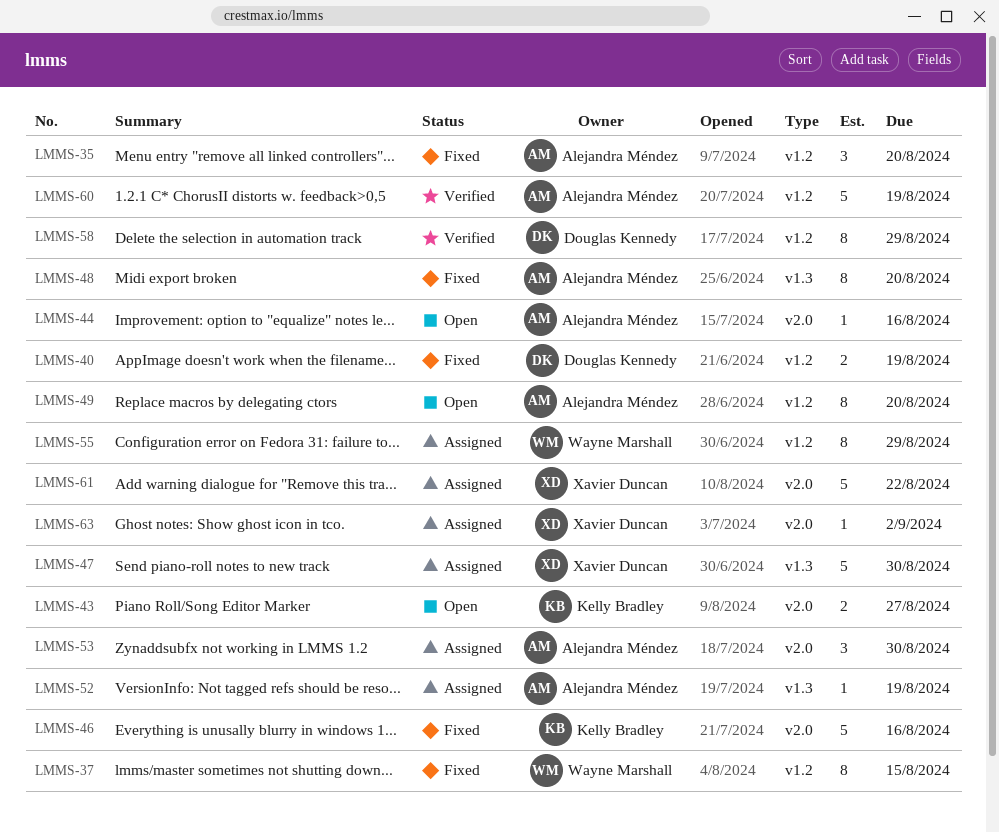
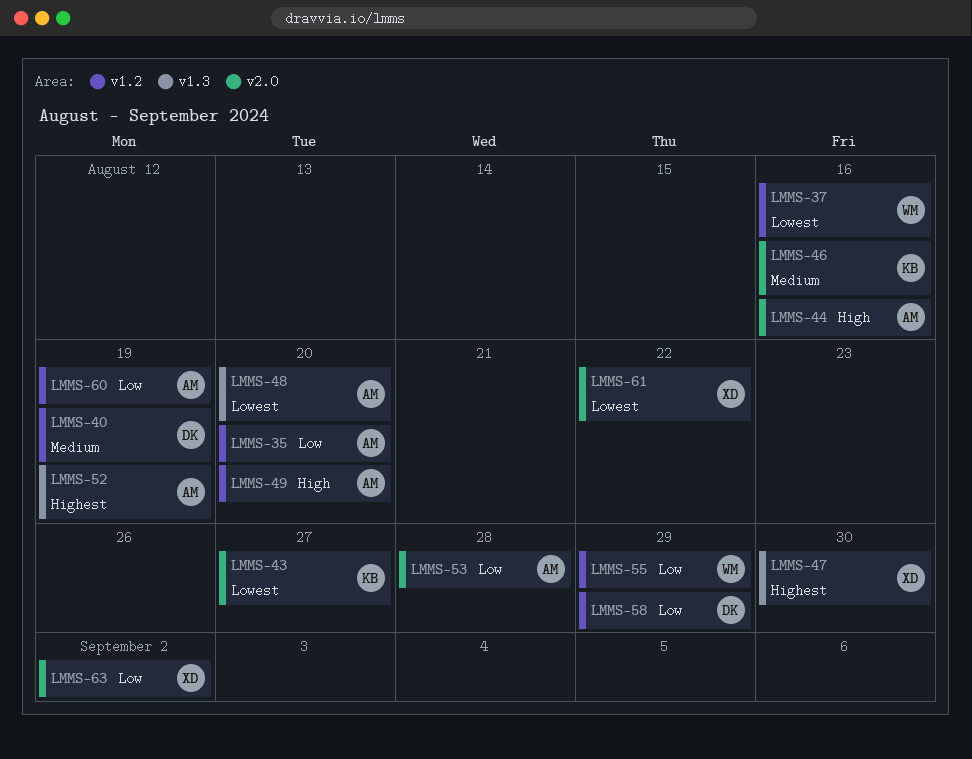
LMMS-37, due: Aug 15 -> Aug 16
LMMS-53, due: Aug 30 -> Aug 28

